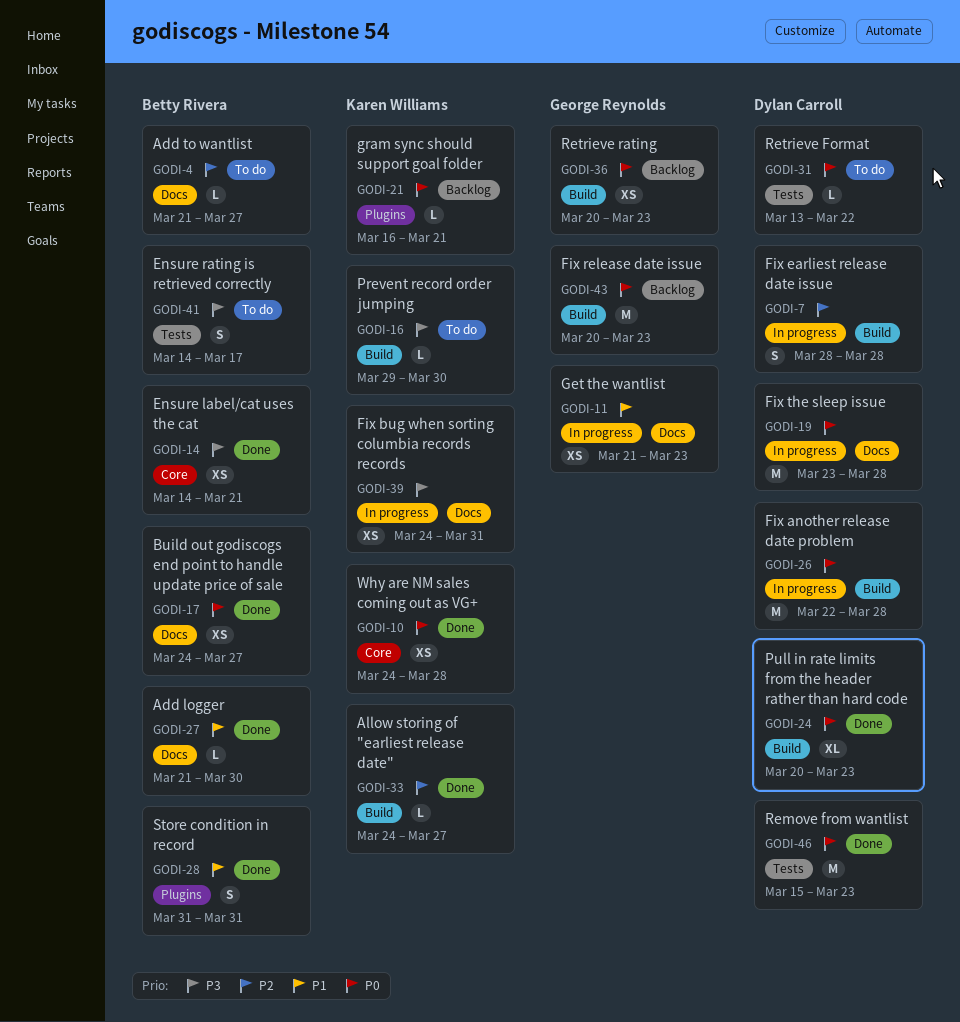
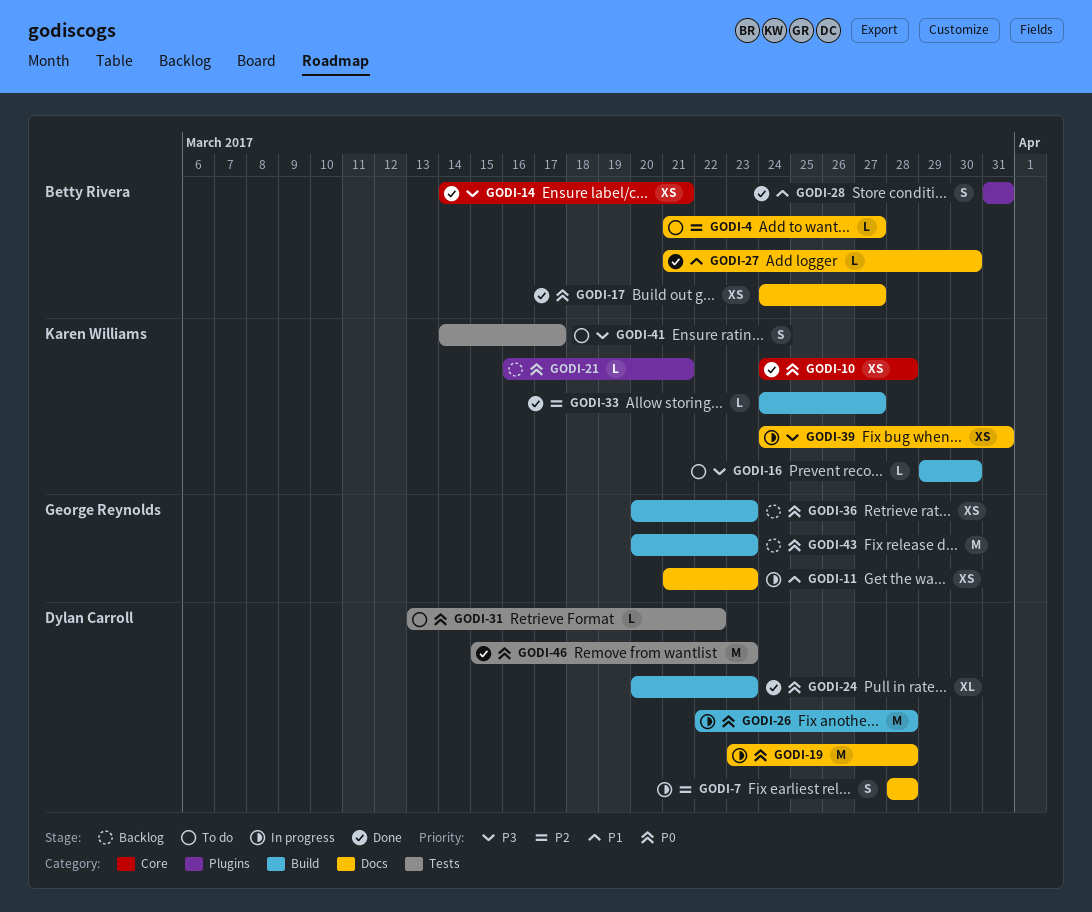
GODI-7, label: Build -> Docs
GODI-41, owner: Betty Rivera -> Karen Williams

